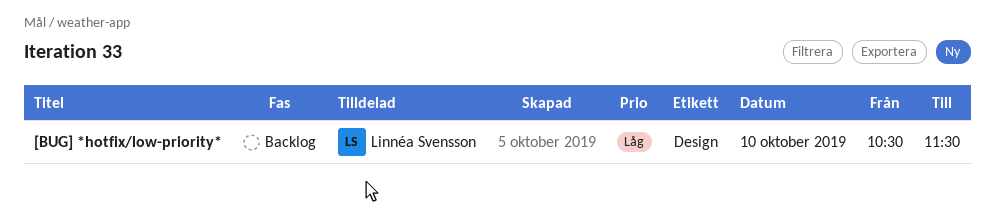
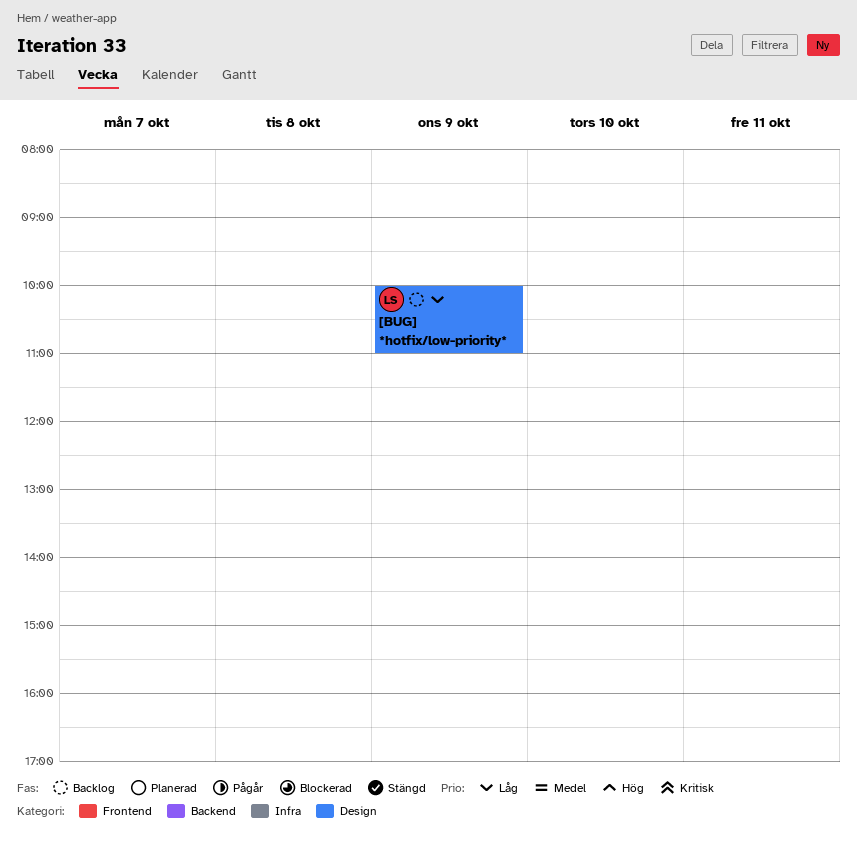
[BUG] *hotfix/low-priority*, day: Oct 10 -> Oct 9
[BUG] *hotfix/low-priority*, begins: 10:30 -> 10:00
[BUG] *hotfix/low-priority*, ends: 11:30 -> 11:00

